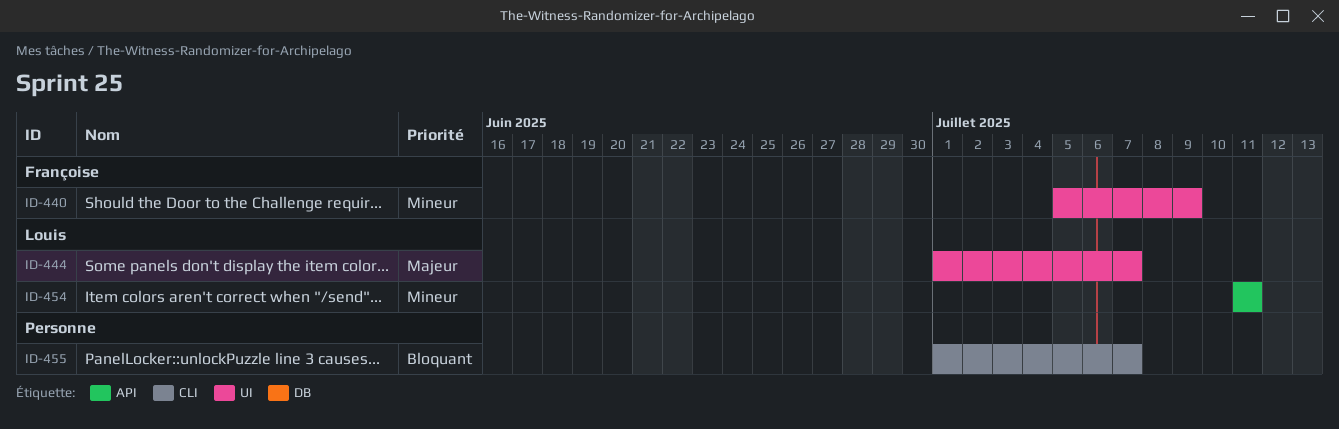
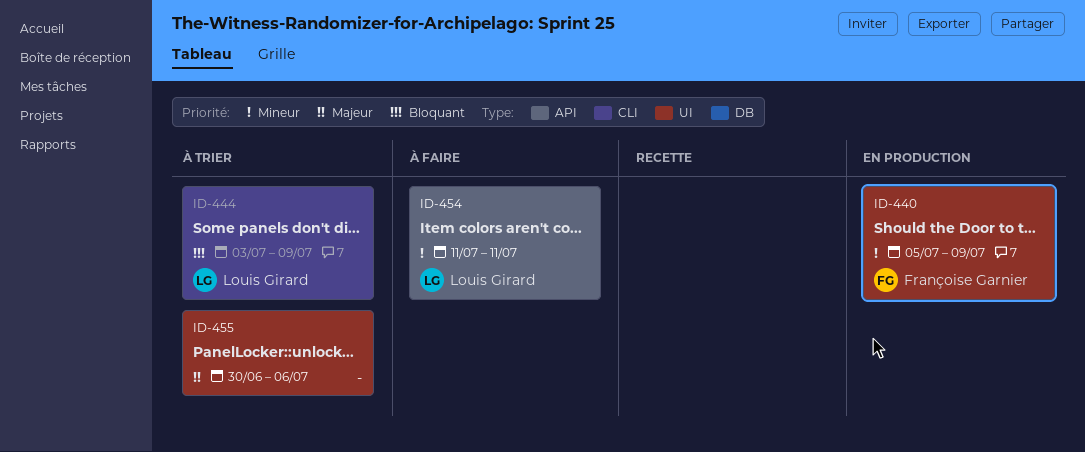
ID-444, priority: Majeur -> Bloquant
ID-444, label: UI -> CLI
ID-444, start: Jul 1 -> Jul 3
ID-444, due: Jul 7 -> Jul 9
ID-455, priority: Bloquant -> Majeur
ID-455, label: CLI -> UI
ID-455, start: Jul 1 -> Jun 30
ID-455, due: Jul 7 -> Jul 6

